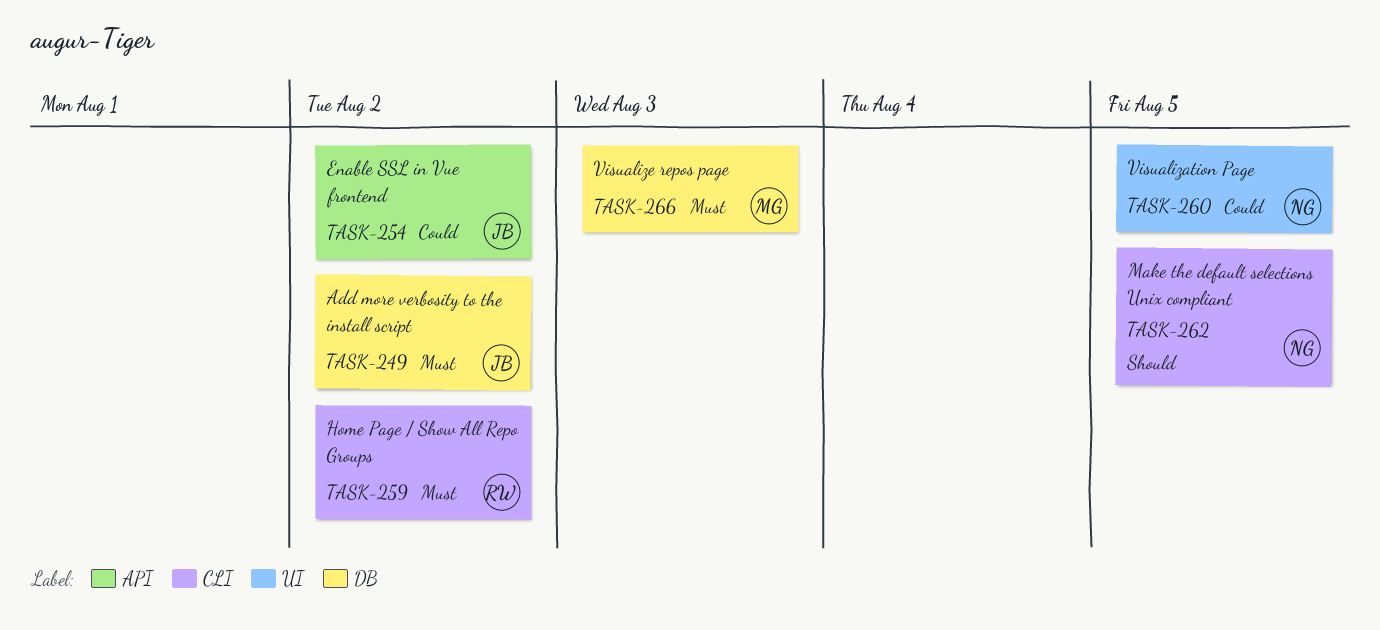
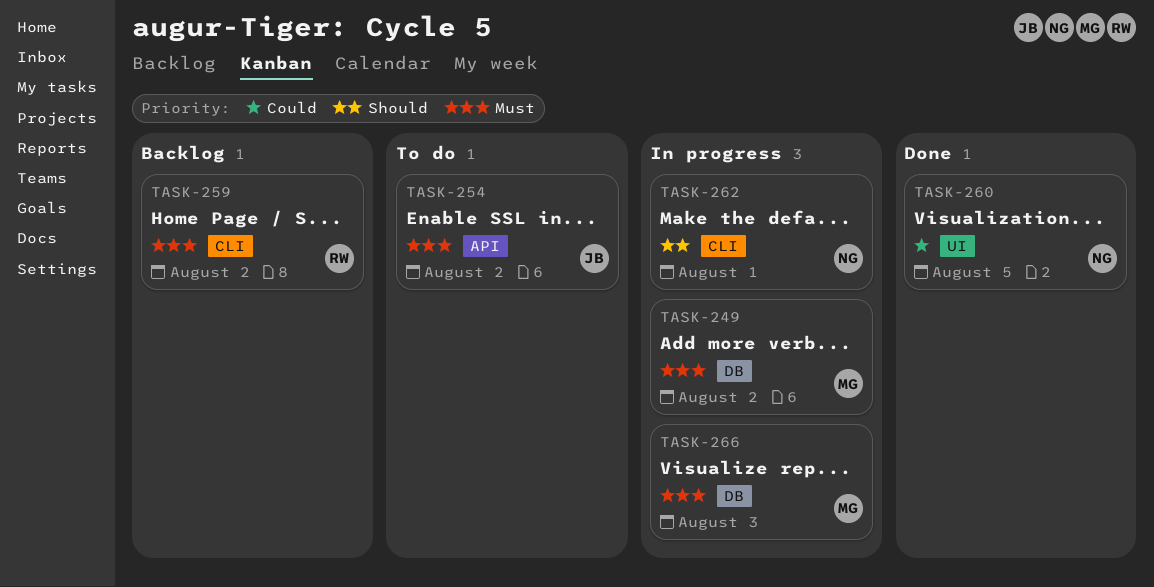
TASK-249, owner: JB -> MG
TASK-254, priority: Could -> Must
TASK-262, due: Aug 5 -> Aug 1

